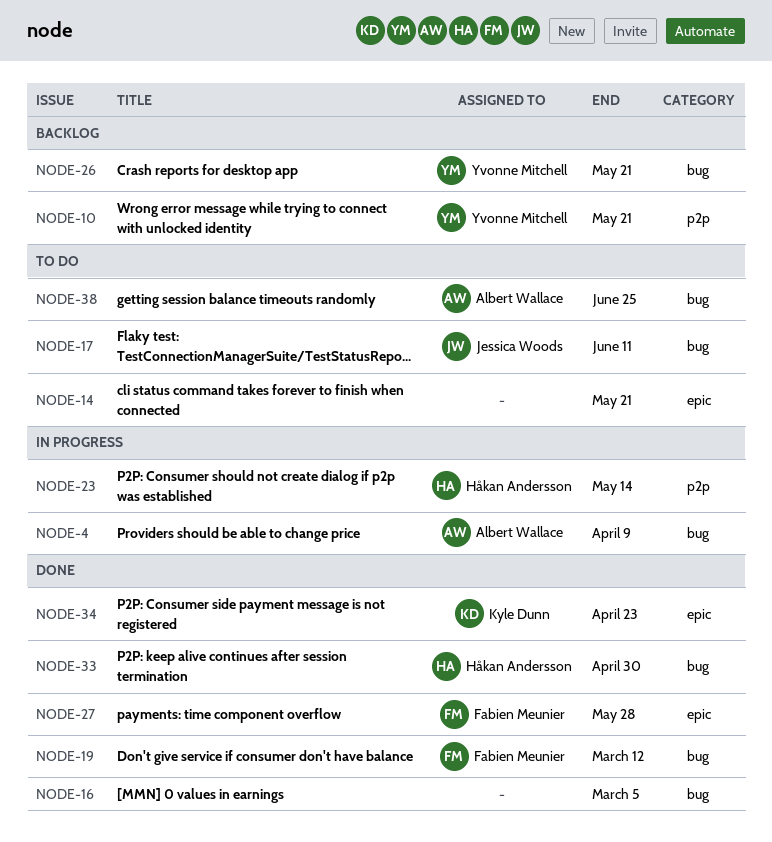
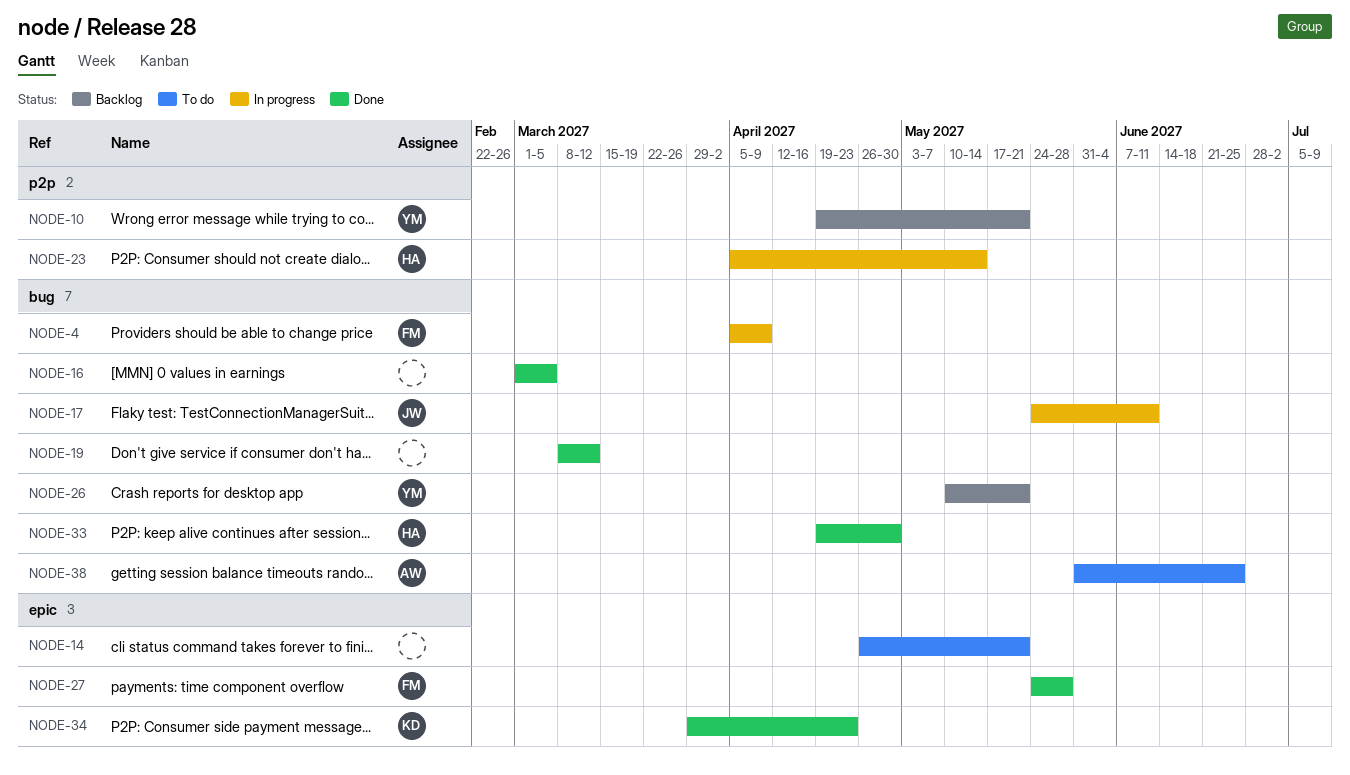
NODE-4, owner: Albert Wallace -> Fabien Meunier
NODE-17, status: To do -> In progress
NODE-19, owner: Fabien Meunier -> none

